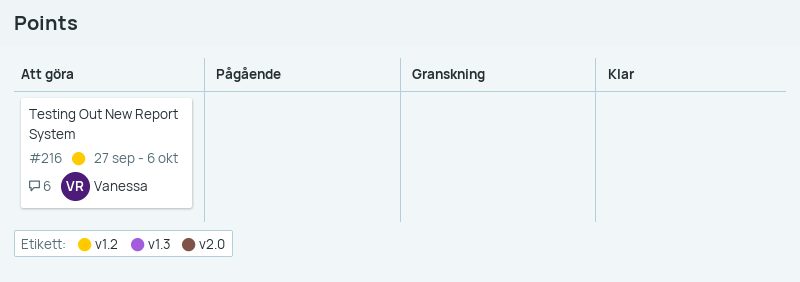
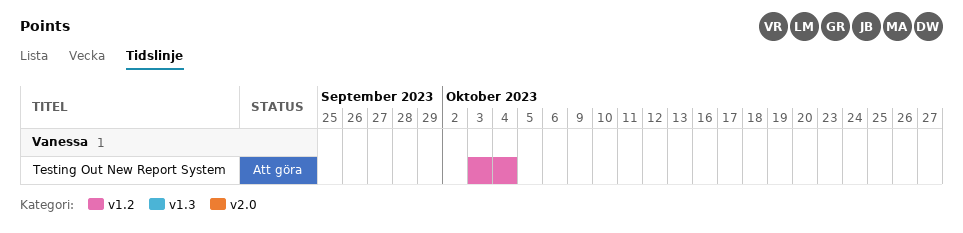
Testing Out New Report System, start: Sep 27 -> Oct 3
Testing Out New Report System, due: Oct 6 -> Oct 4

